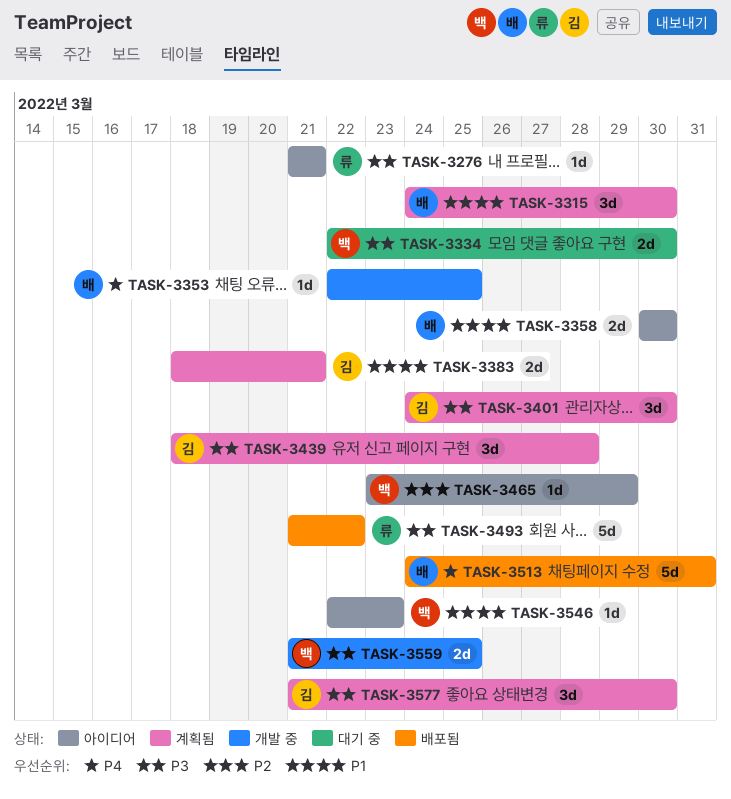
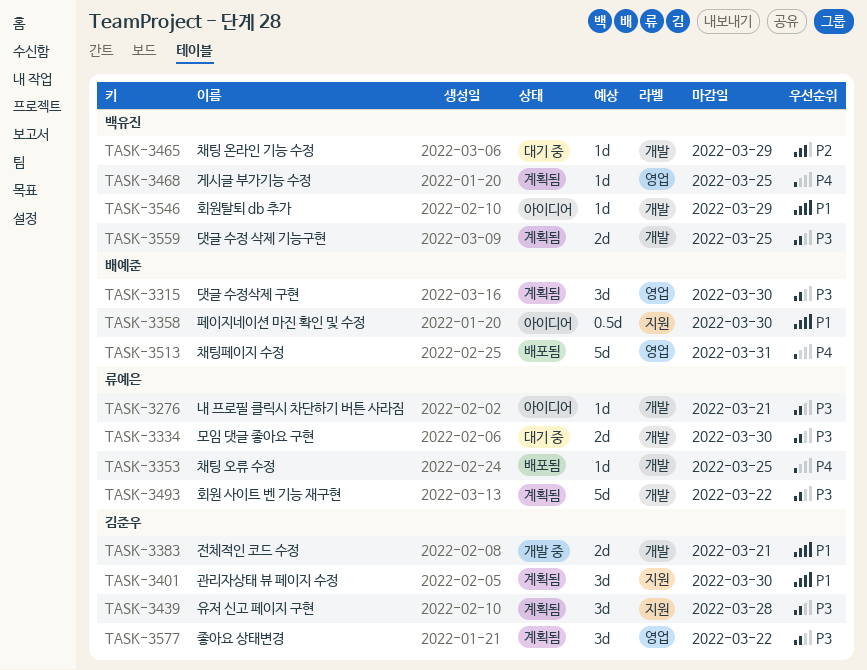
TASK-3315, priority: P1 -> P3
TASK-3334, owner: 백유진 -> 류예은
TASK-3353, status: 개발 중 -> 배포됨
TASK-3353, owner: 배예준 -> 류예은
TASK-3358, estimate: 2d -> 0.5d
TASK-3383, status: 계획됨 -> 개발 중
TASK-3401, priority: P3 -> P1
TASK-3465, status: 아이디어 -> 대기 중
TASK-3468: none -> present
TASK-3493, status: 배포됨 -> 계획됨
TASK-3546, due: Mar 23 -> Mar 29
TASK-3559, status: 개발 중 -> 계획됨
TASK-3577, due: Mar 30 -> Mar 22

